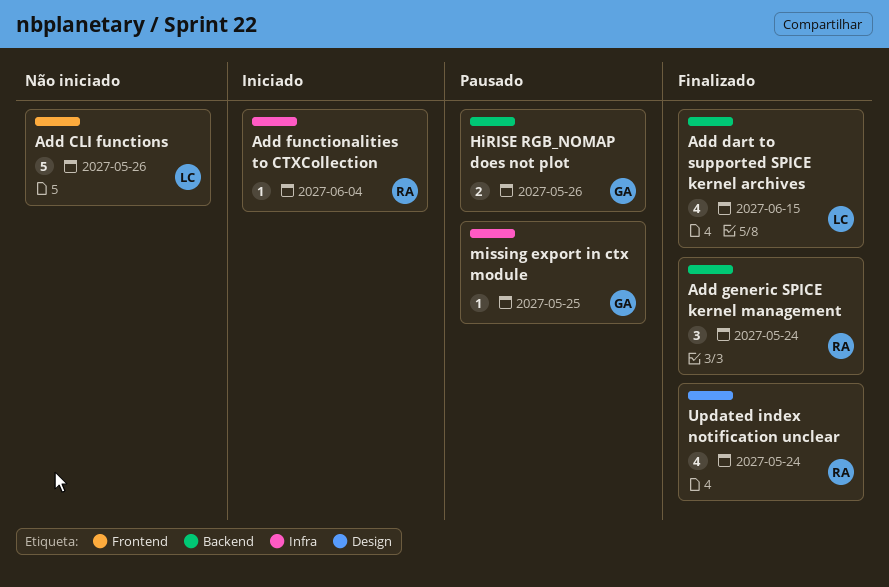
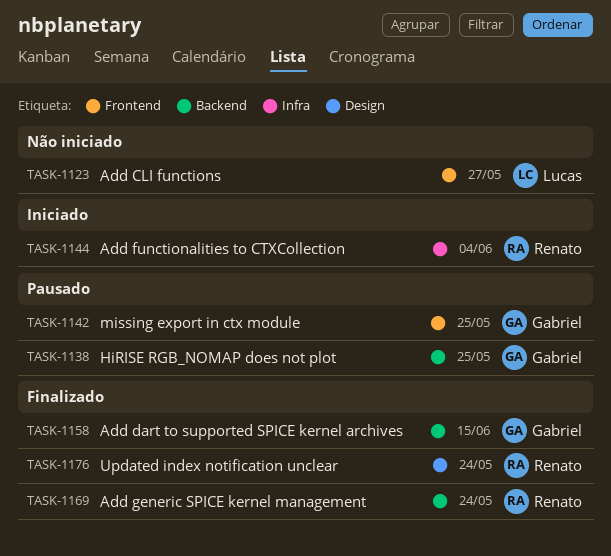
Add CLI functions, due: May 26 -> May 27
Add dart to supported SPICE kernel archives, owner: Lucas -> Gabriel
HiRISE RGB_NOMAP does not plot, due: May 26 -> May 25
missing export in ctx module, label: Infra -> Frontend

